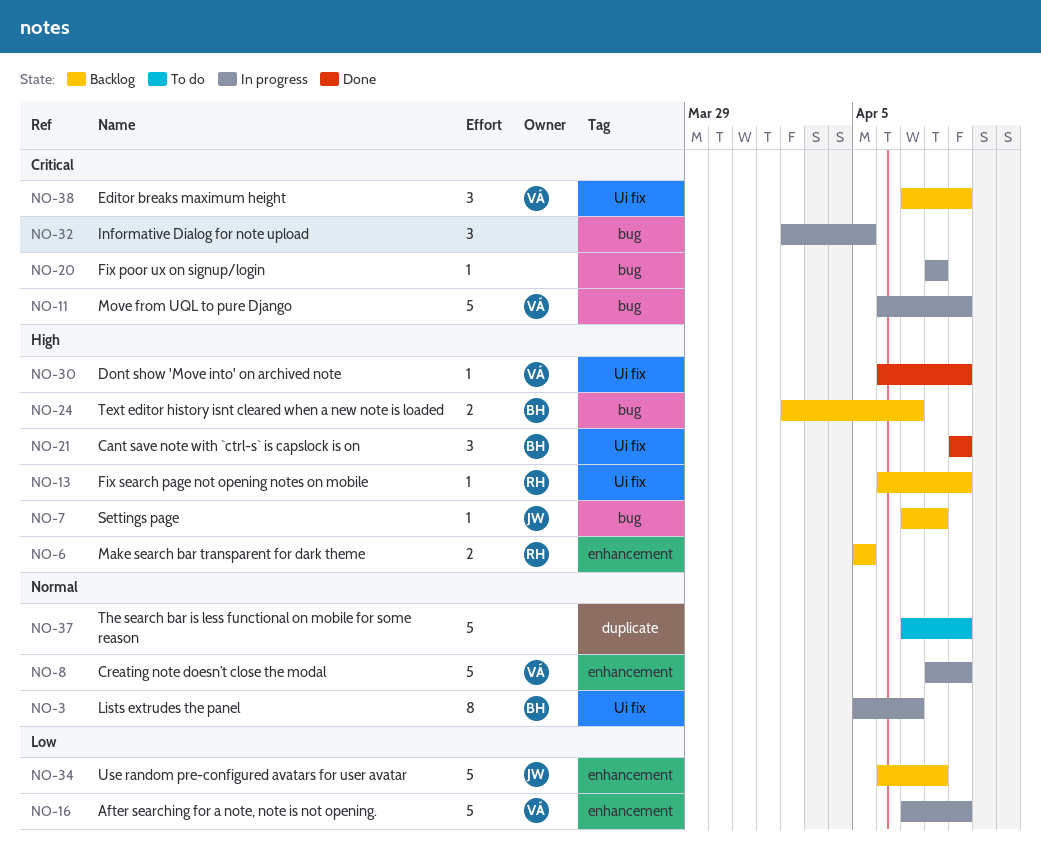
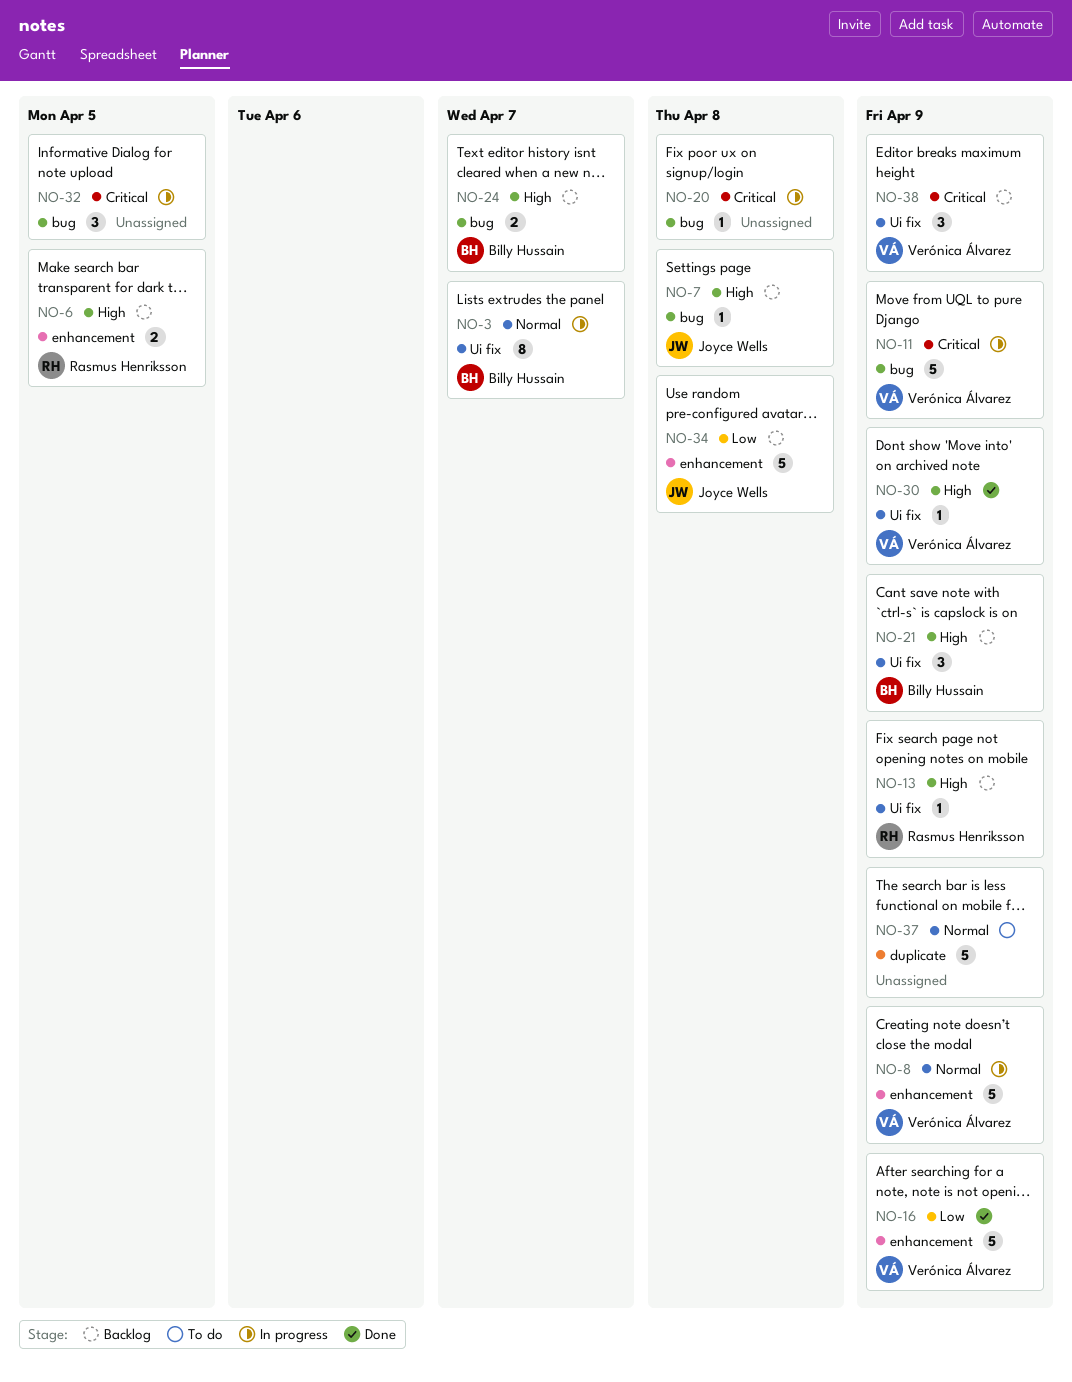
NO-16, status: In progress -> Done
NO-21, status: Done -> Backlog

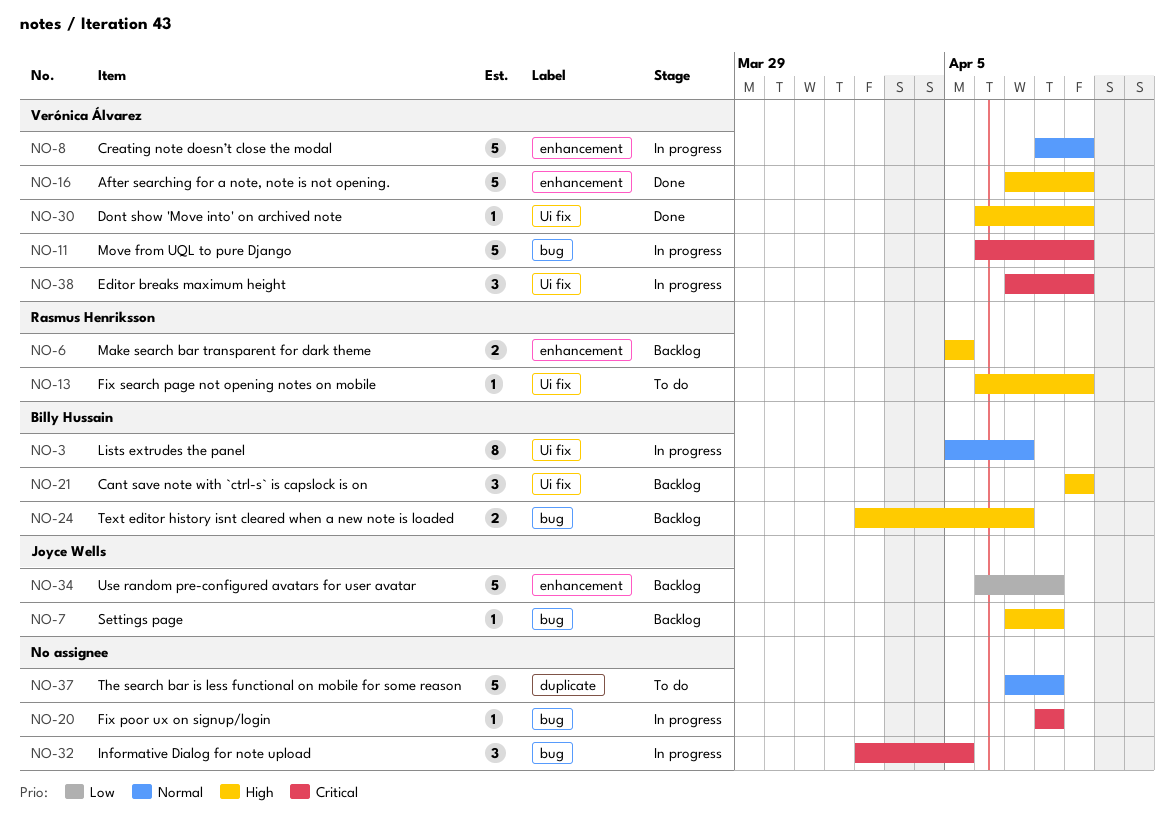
NO-13, status: Backlog -> To do
NO-16, priority: Low -> High
NO-37, due: Apr 9 -> Apr 8
NO-38, status: Backlog -> In progress

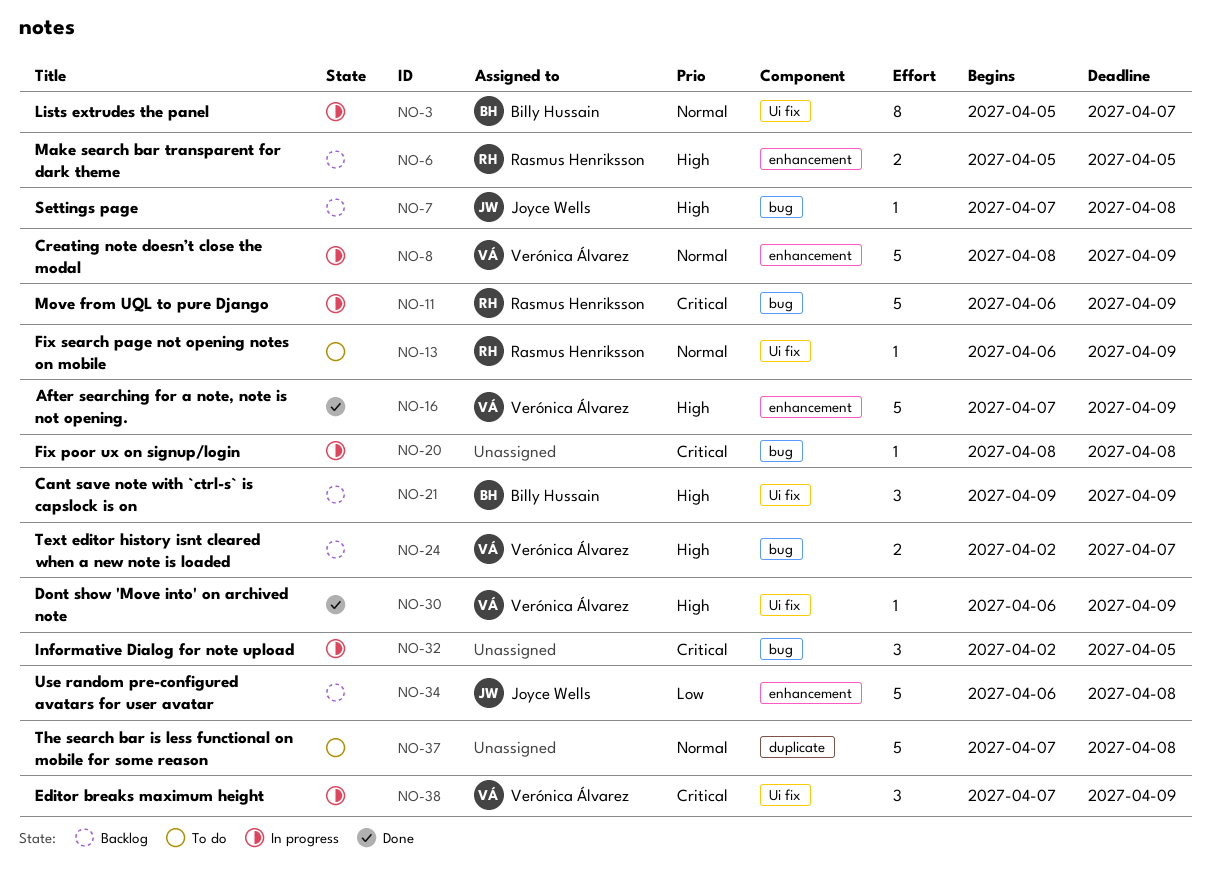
NO-11, owner: Verónica Álvarez -> Rasmus Henriksson
NO-13, priority: High -> Normal
NO-24, owner: Billy Hussain -> Verónica Álvarez

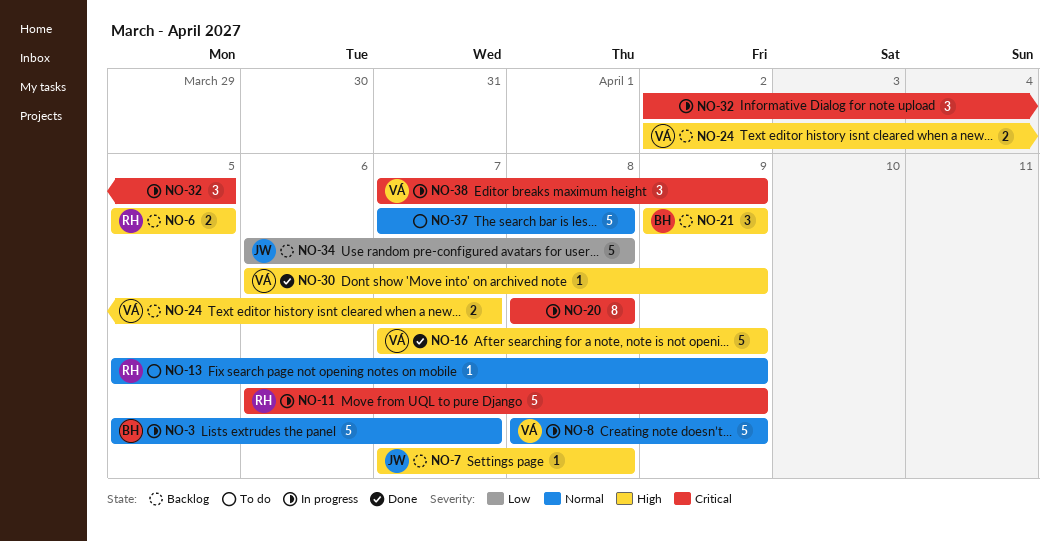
NO-3, estimate: 8 -> 5
NO-13, start: Apr 6 -> Apr 5
NO-20, estimate: 1 -> 8

